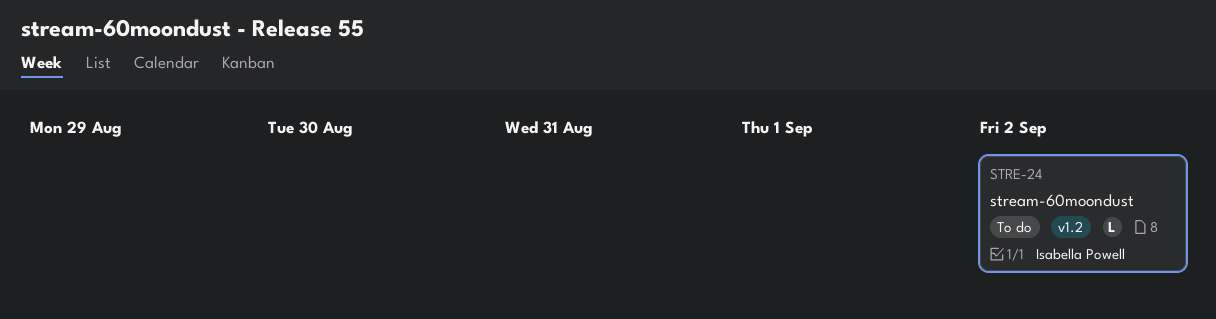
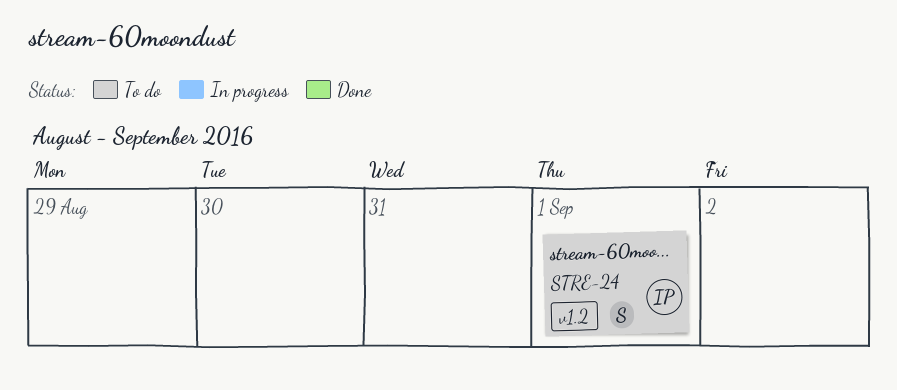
STRE-24, estimate: L -> S
STRE-24, due: Sep 2 -> Sep 1

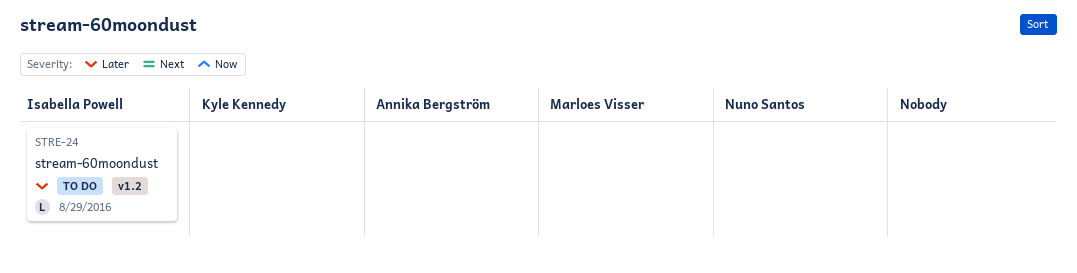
STRE-24, estimate: S -> L
STRE-24, due: Sep 1 -> Aug 29

